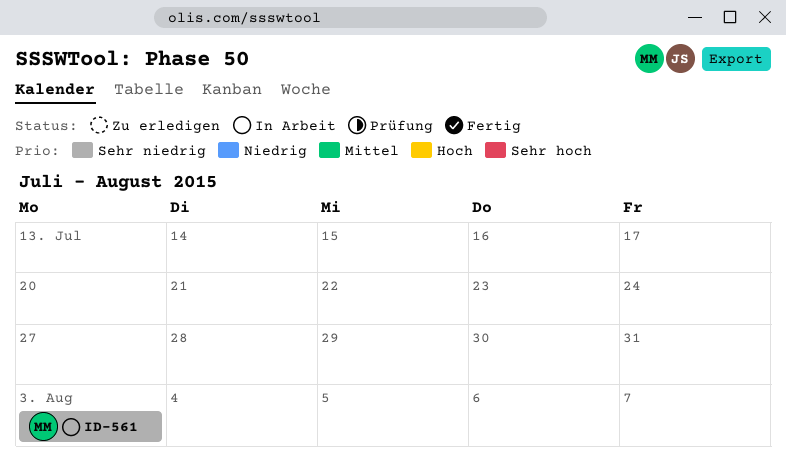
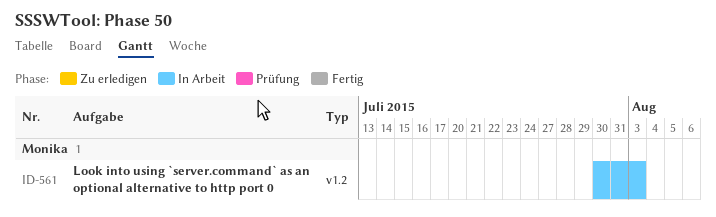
ID-561, start: Aug 3 -> Jul 30

